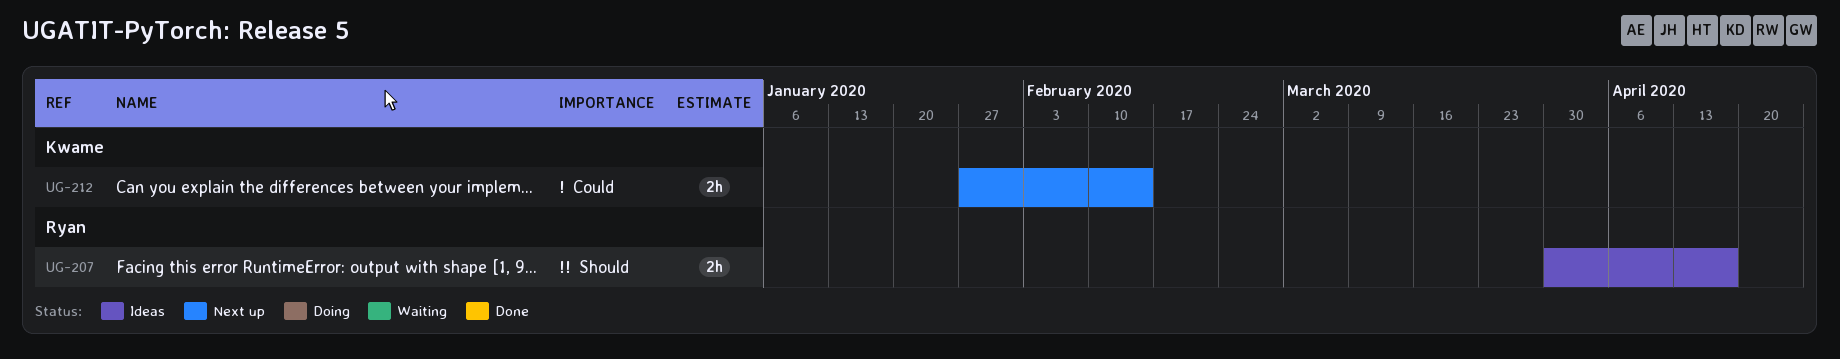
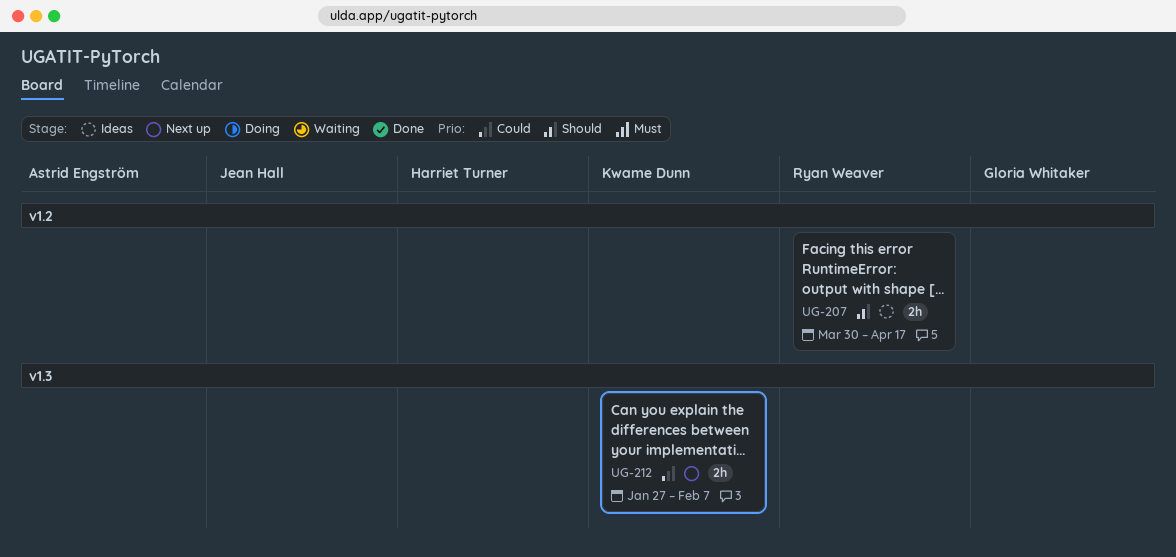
UG-212, due: Feb 14 -> Feb 7

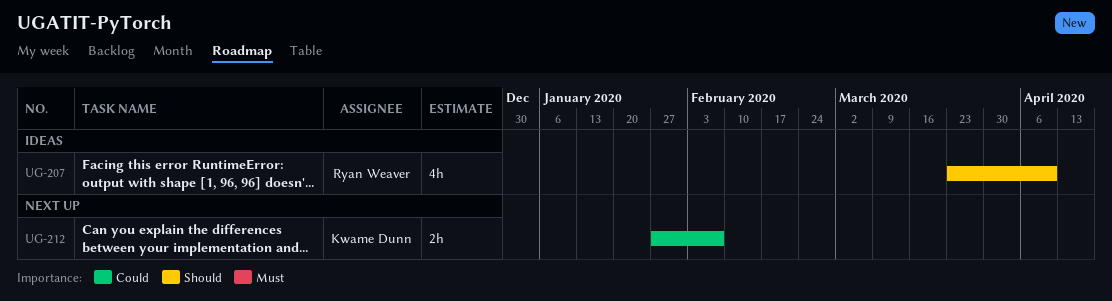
UG-207, estimate: 2h -> 4h
UG-207, start: Mar 30 -> Mar 23
UG-207, due: Apr 17 -> Apr 10

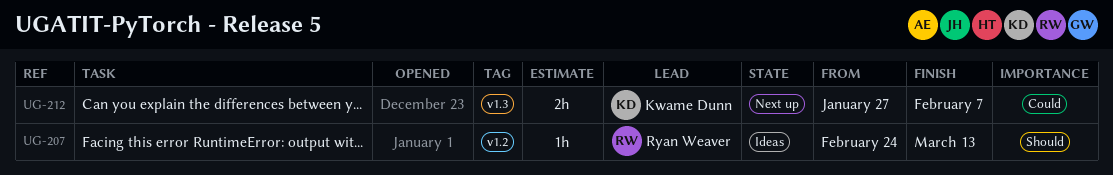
UG-207, estimate: 4h -> 1h
UG-207, start: Mar 23 -> Feb 24
UG-207, due: Apr 10 -> Mar 13

